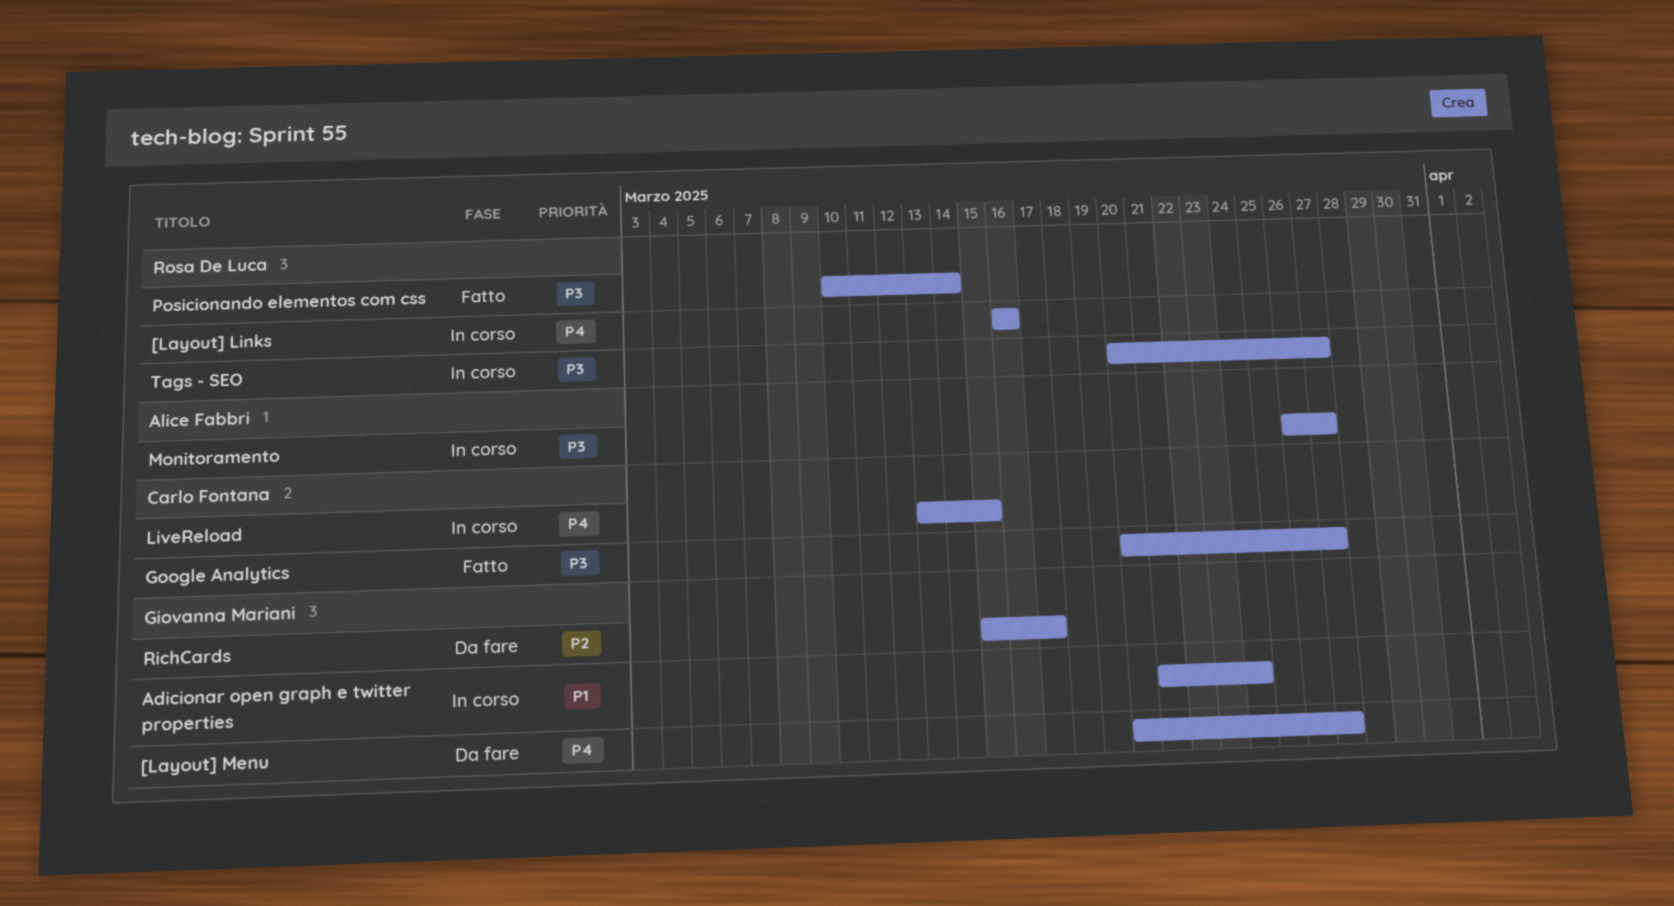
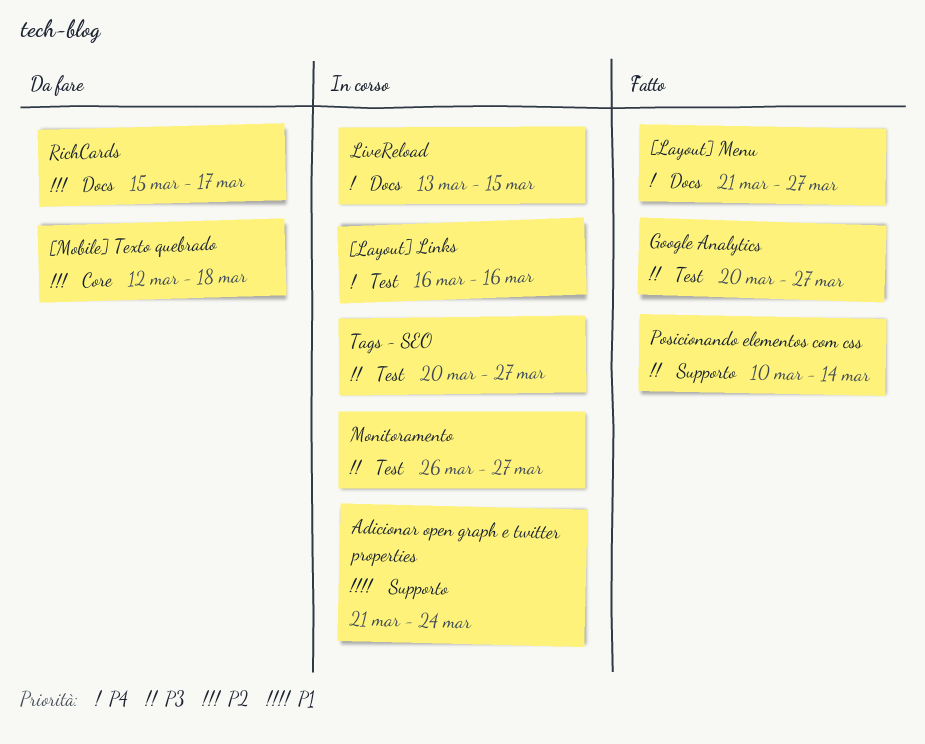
[Layout] Menu, status: Da fare -> Fatto
[Layout] Menu, start: Mar 20 -> Mar 21
[Mobile] Texto quebrado: none -> present

